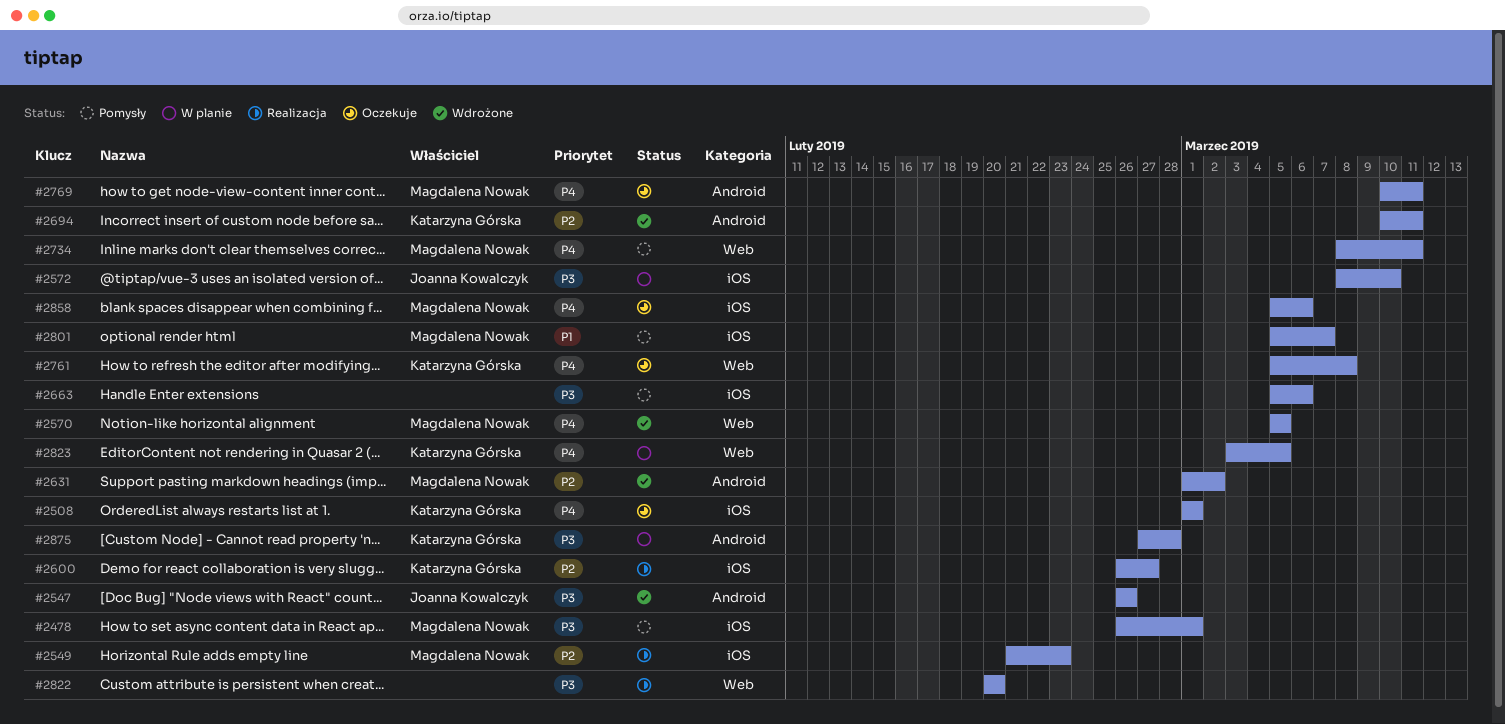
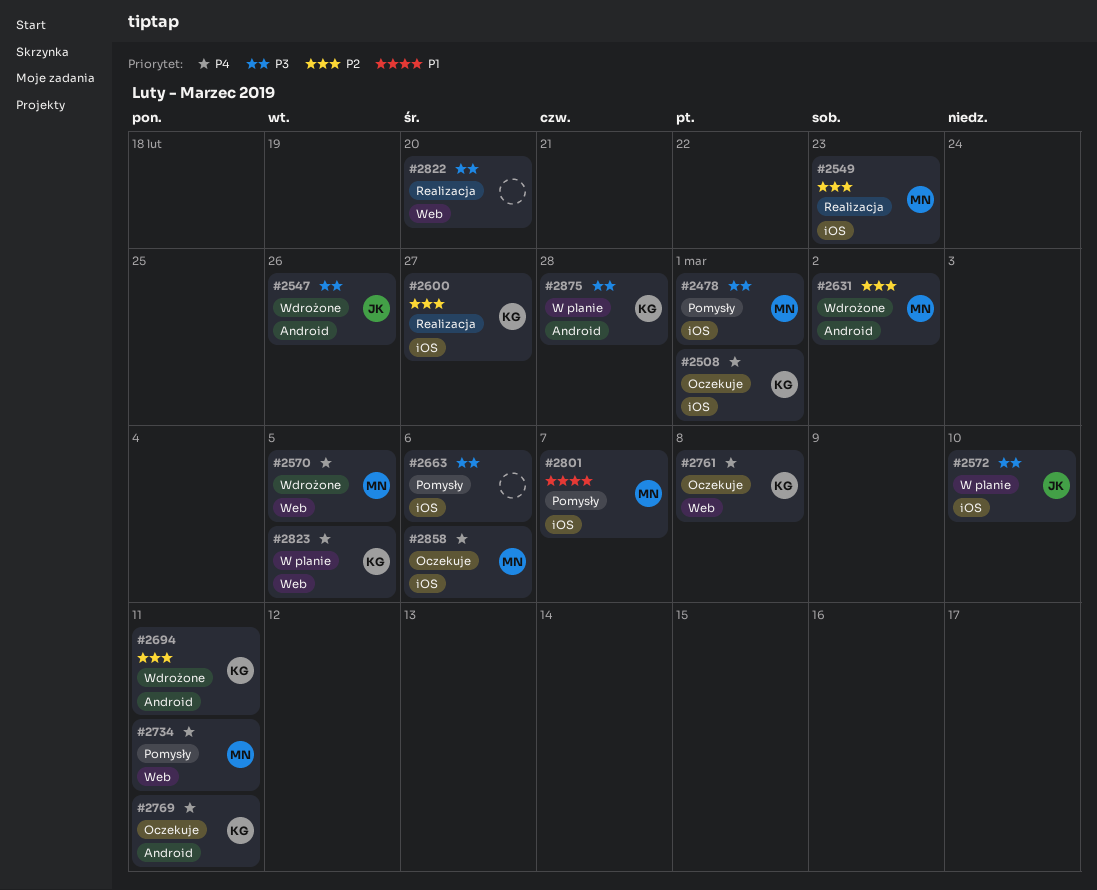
#2769, owner: Magdalena Nowak -> Katarzyna Górska

